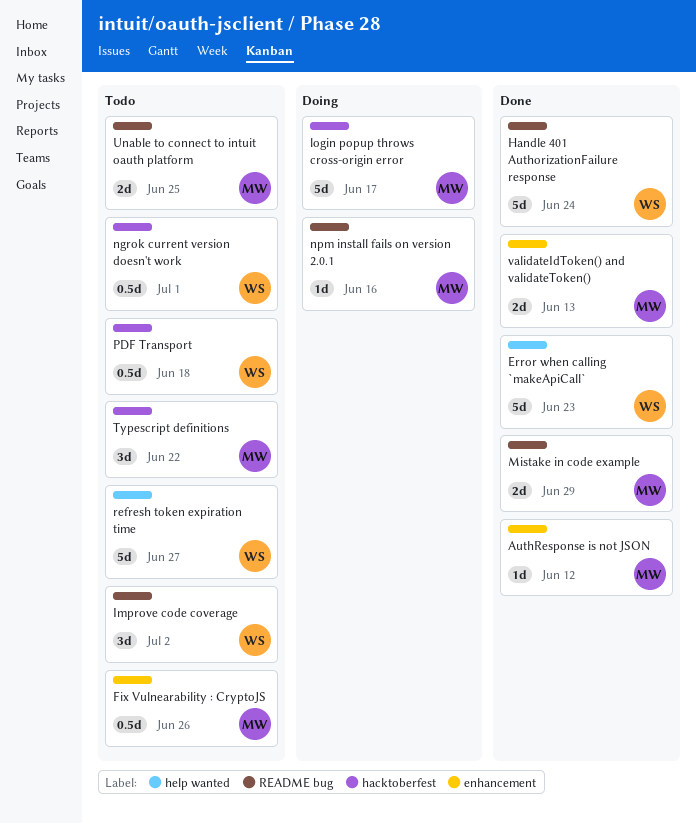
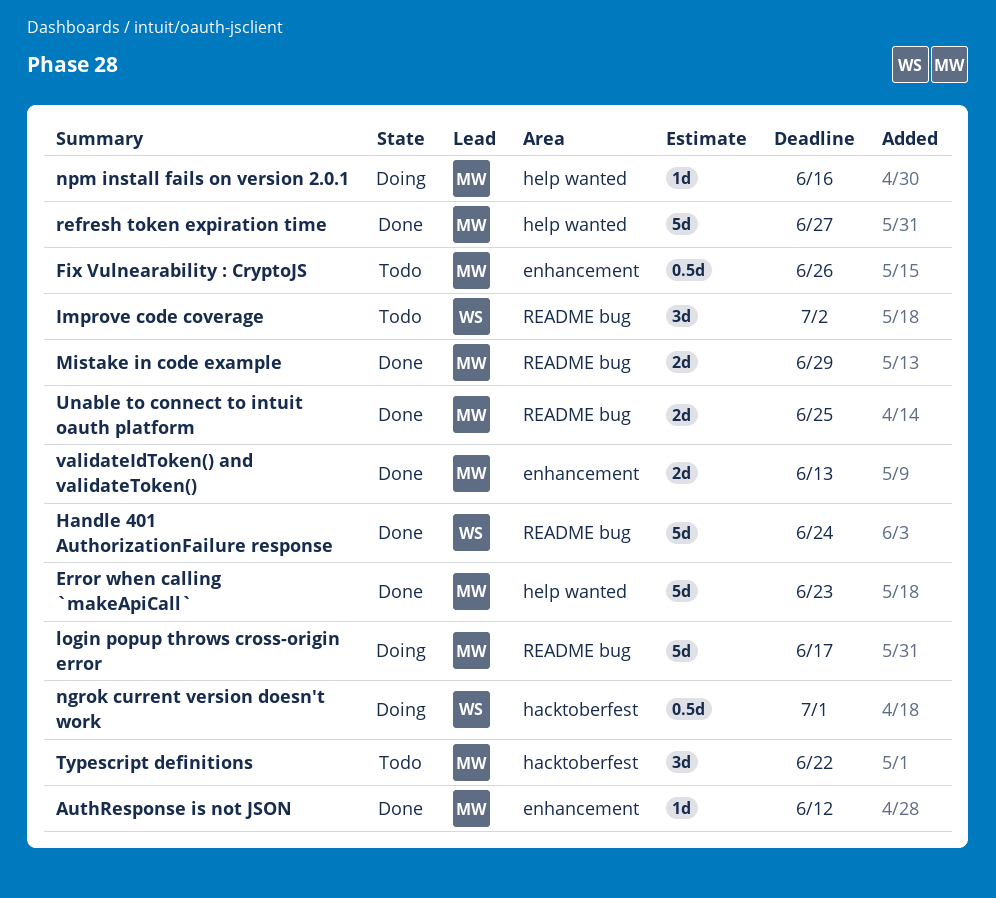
Error when calling `makeApiCall`, owner: WS -> MW
login popup throws cross-origin error, label: hacktoberfest -> README bug
ngrok current version doesn't work, status: Todo -> Doing
npm install fails on version 2.0.1, label: README bug -> help wanted
PDF Transport: present -> none
refresh token expiration time, status: Todo -> Done
refresh token expiration time, owner: WS -> MW
Unable to connect to intuit oauth platform, status: Todo -> Done

